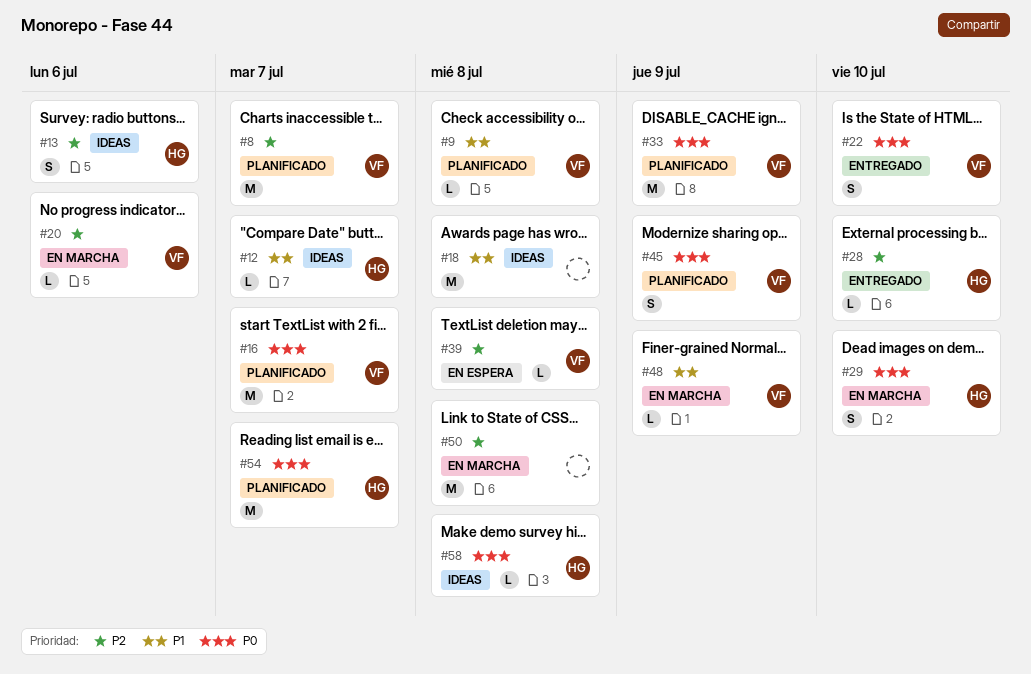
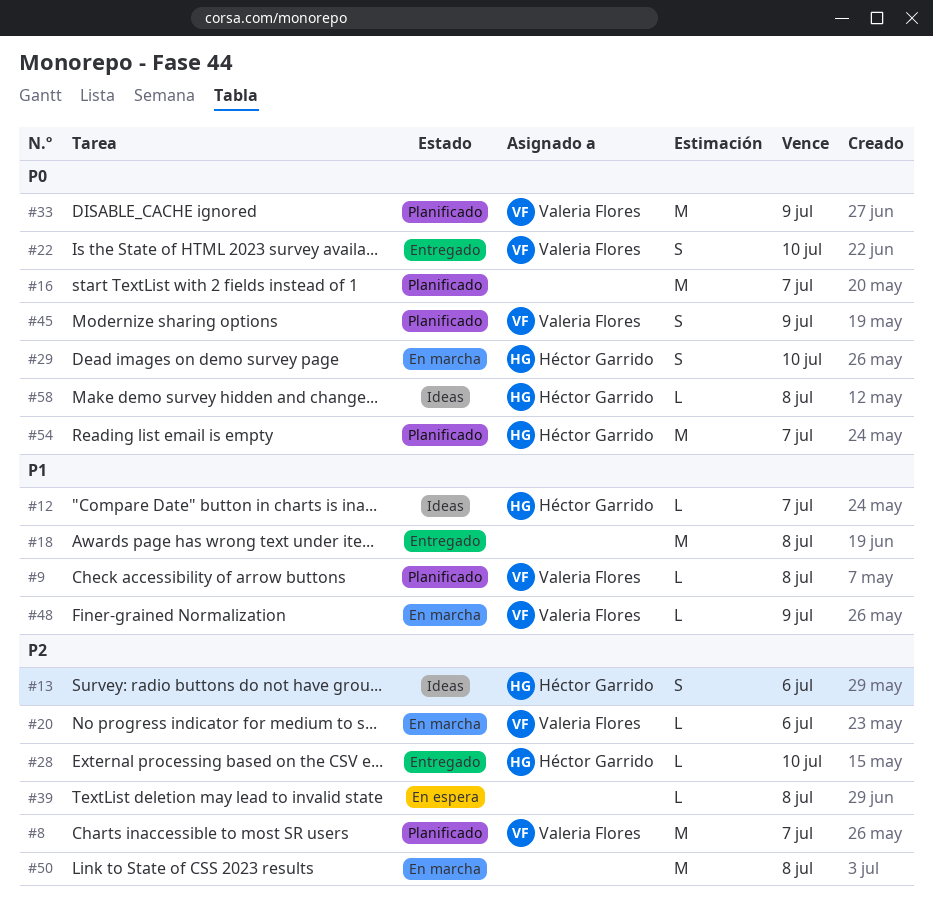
#16, owner: Valeria Flores -> none
#18, status: Ideas -> Entregado
#39, owner: Valeria Flores -> none

